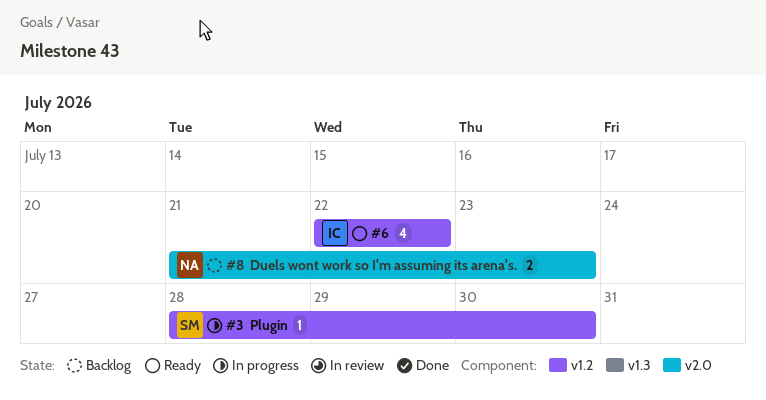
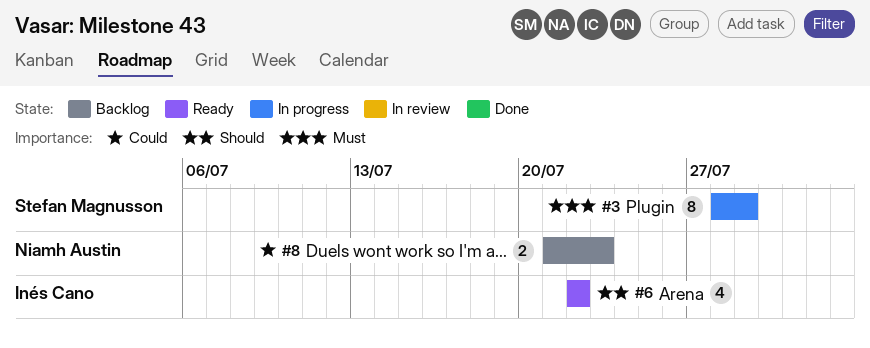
#3, estimate: 1 -> 8
#3, due: Jul 30 -> Jul 29

